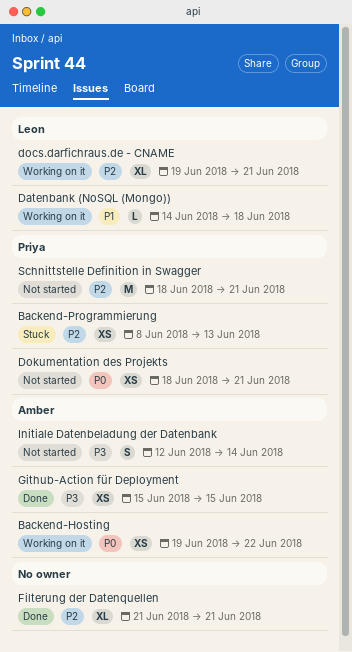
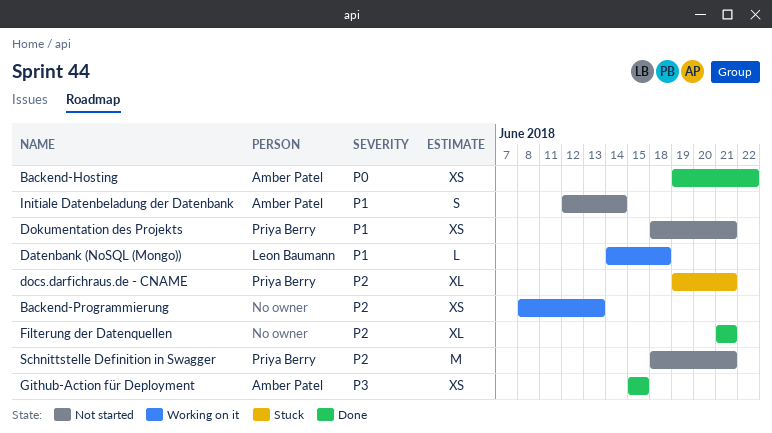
Backend-Hosting, status: Working on it -> Done
Backend-Programmierung, status: Stuck -> Working on it
Backend-Programmierung, owner: Priya Berry -> none
docs.darfichraus.de - CNAME, status: Working on it -> Stuck
docs.darfichraus.de - CNAME, owner: Leon Baumann -> Priya Berry
Dokumentation des Projekts, priority: P0 -> P1
Initiale Datenbeladung der Datenbank, priority: P3 -> P1

